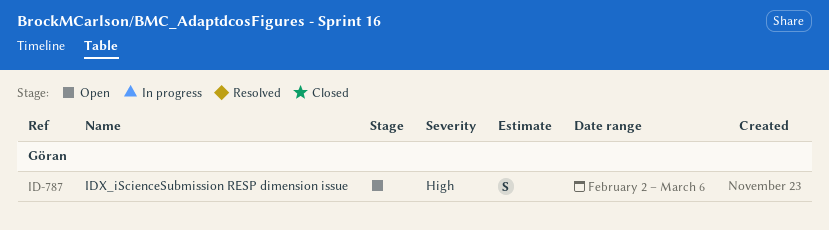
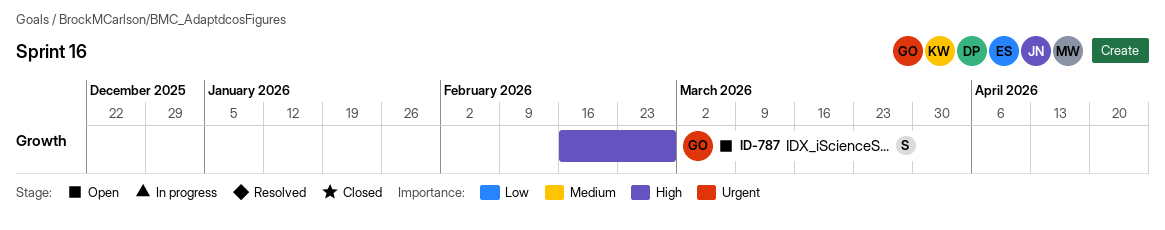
ID-787, start: Feb 2 -> Feb 16
ID-787, due: Mar 6 -> Feb 27

